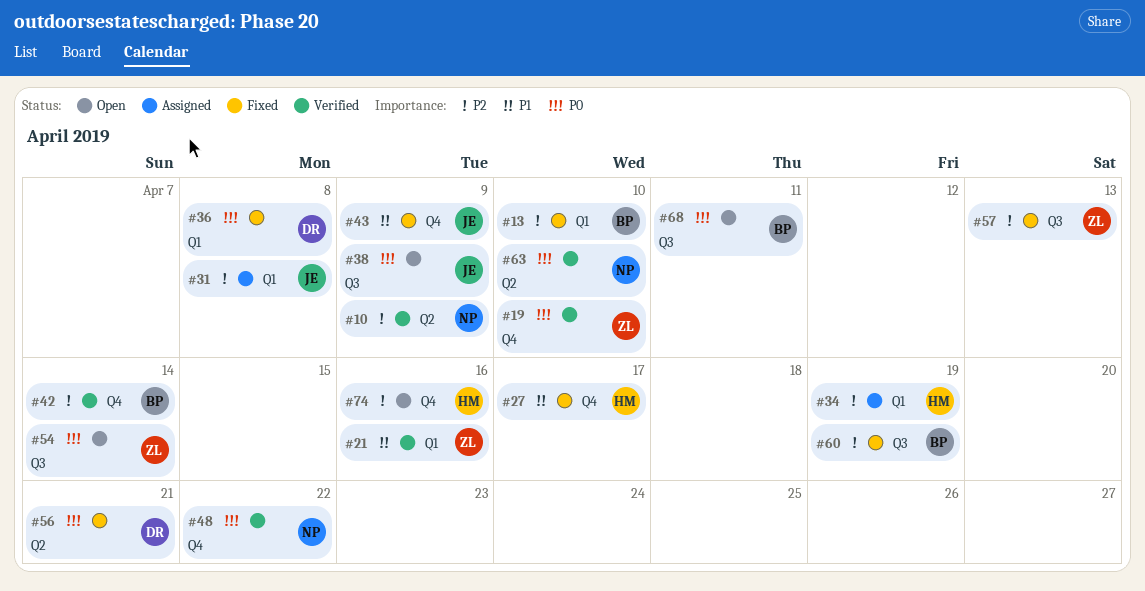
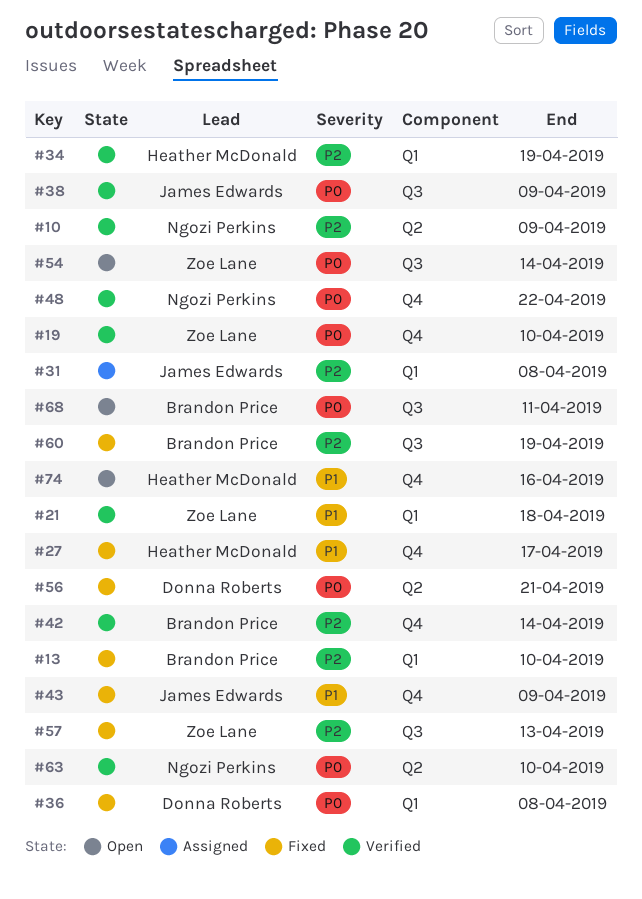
#21, due: Apr 16 -> Apr 18
#34, status: Assigned -> Verified
#38, status: Open -> Verified
#74, priority: P2 -> P1

